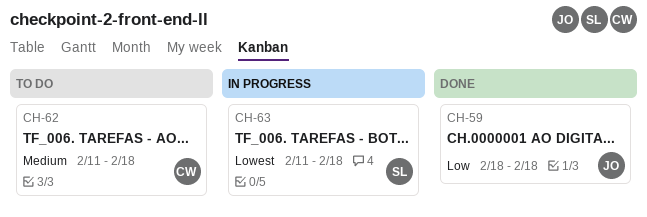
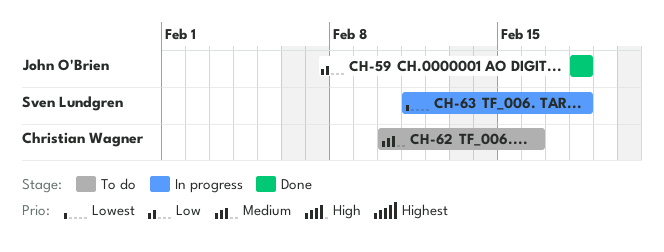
CH-62, start: Feb 11 -> Feb 10
CH-62, due: Feb 18 -> Feb 16

